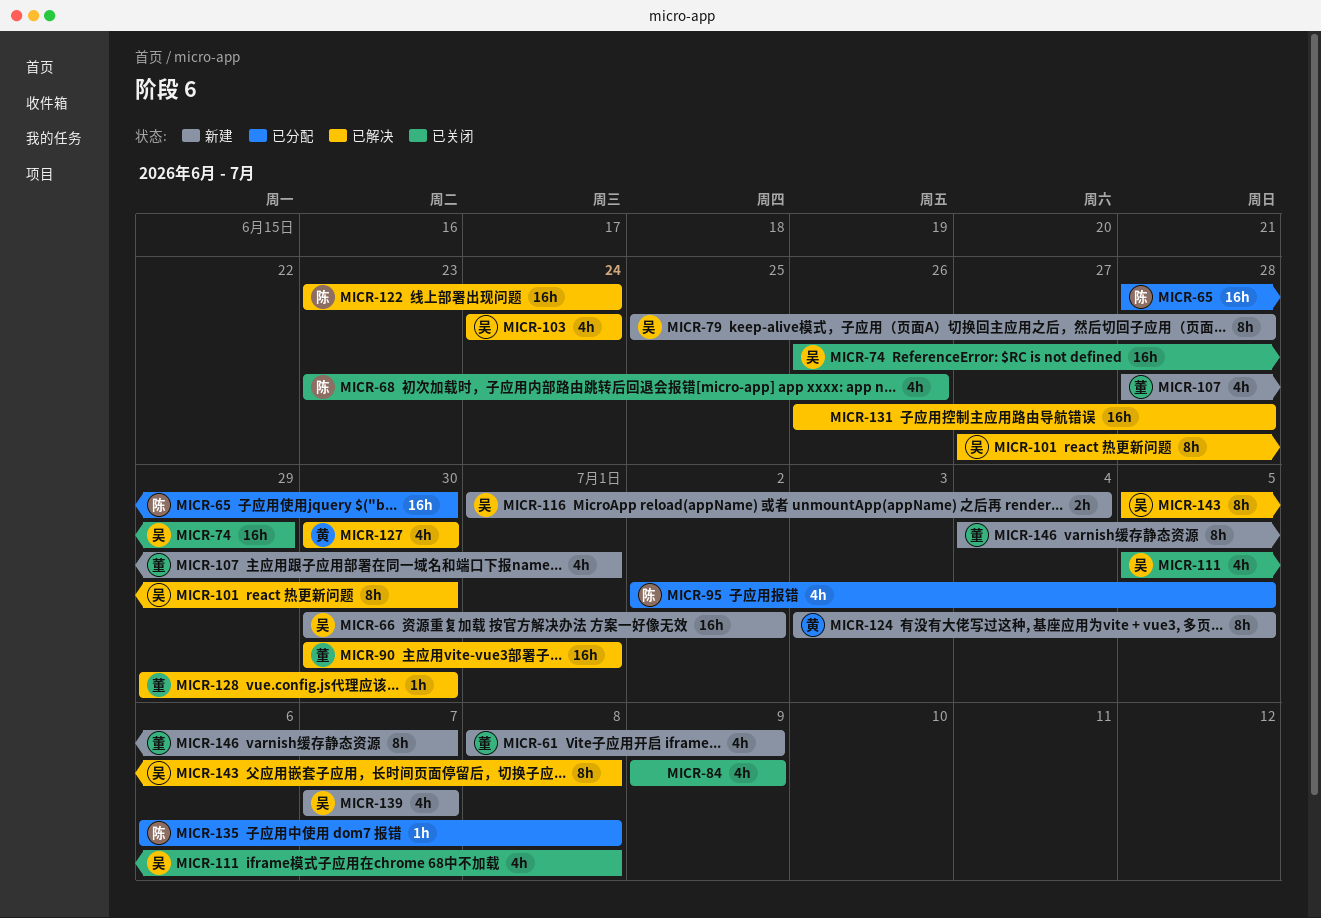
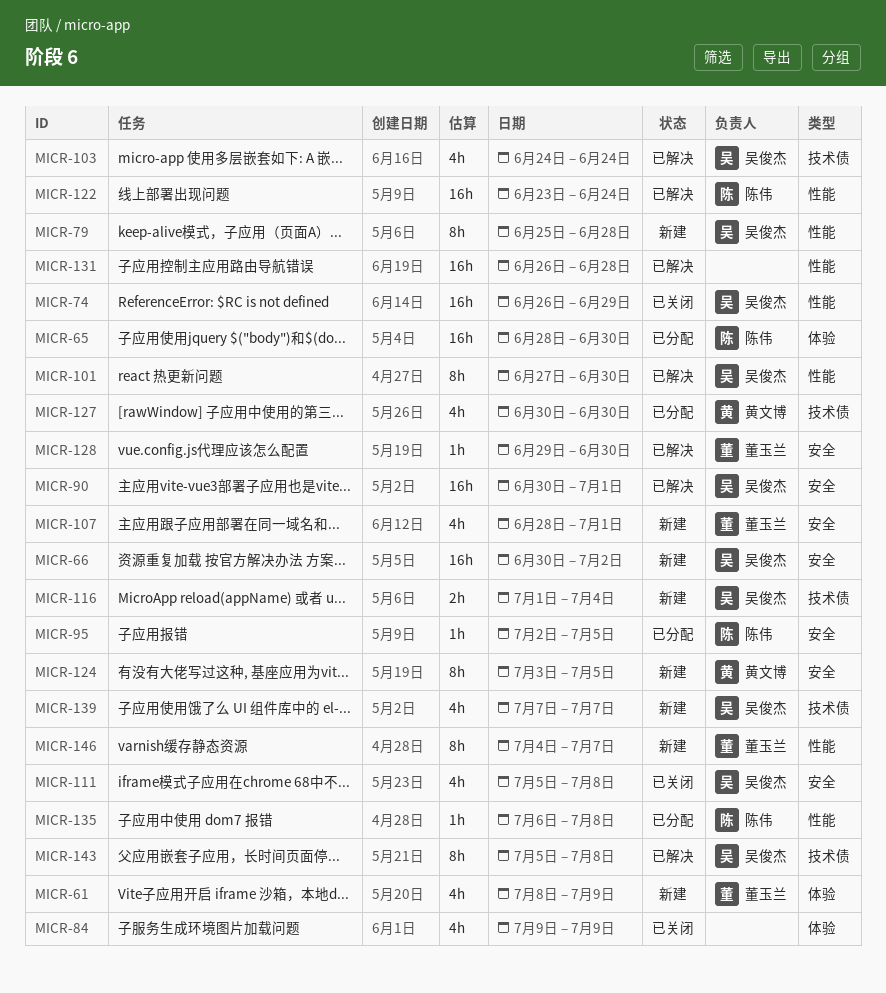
MICR-68: present -> none
MICR-90, owner: 董玉兰 -> 吴俊杰
MICR-95, estimate: 4h -> 1h
MICR-127, status: 已解决 -> 已分配

